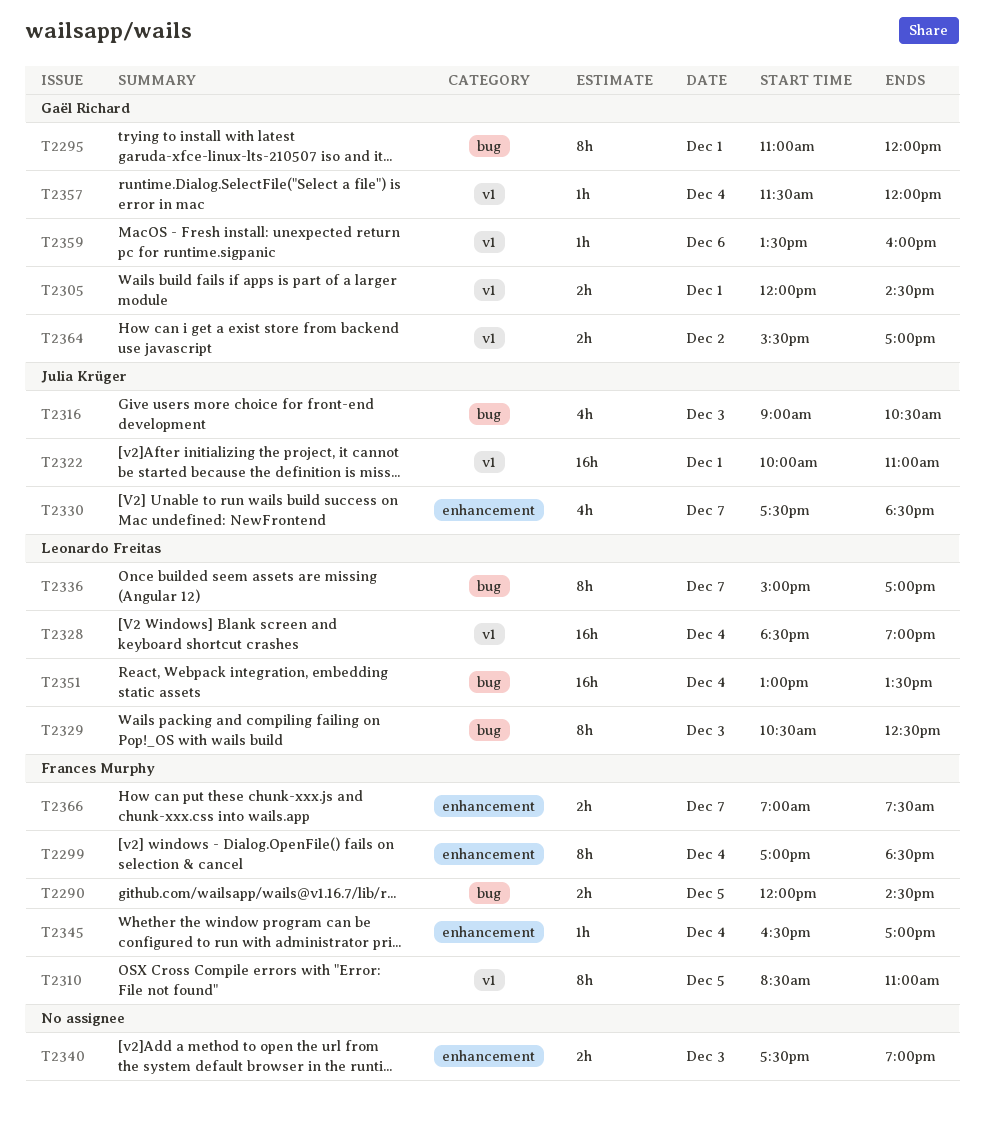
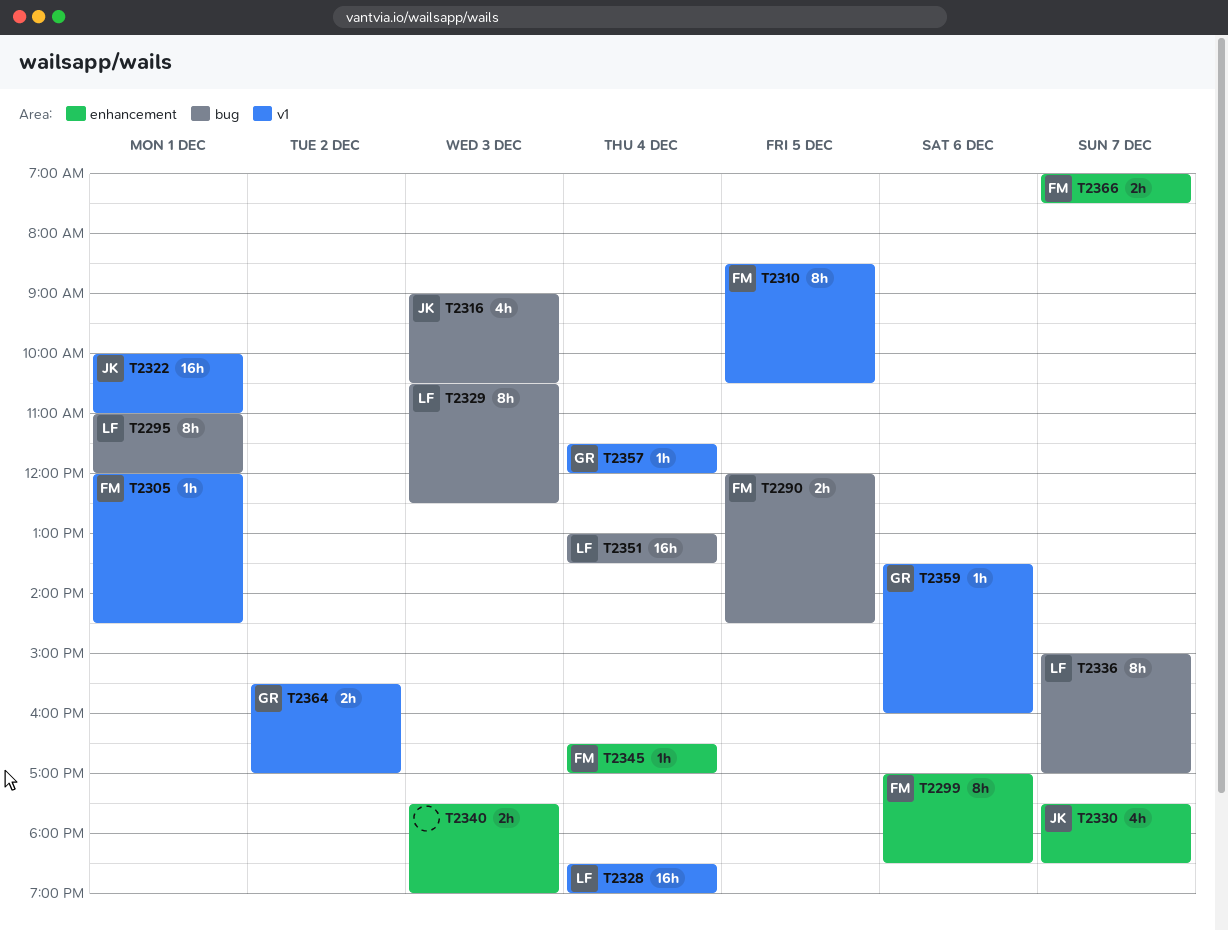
T2295, owner: Gaël Richard -> Leonardo Freitas
T2299, day: Dec 4 -> Dec 6
T2305, owner: Gaël Richard -> Frances Murphy
T2305, estimate: 2h -> 1h
T2310, ends: 11:00 -> 10:30

